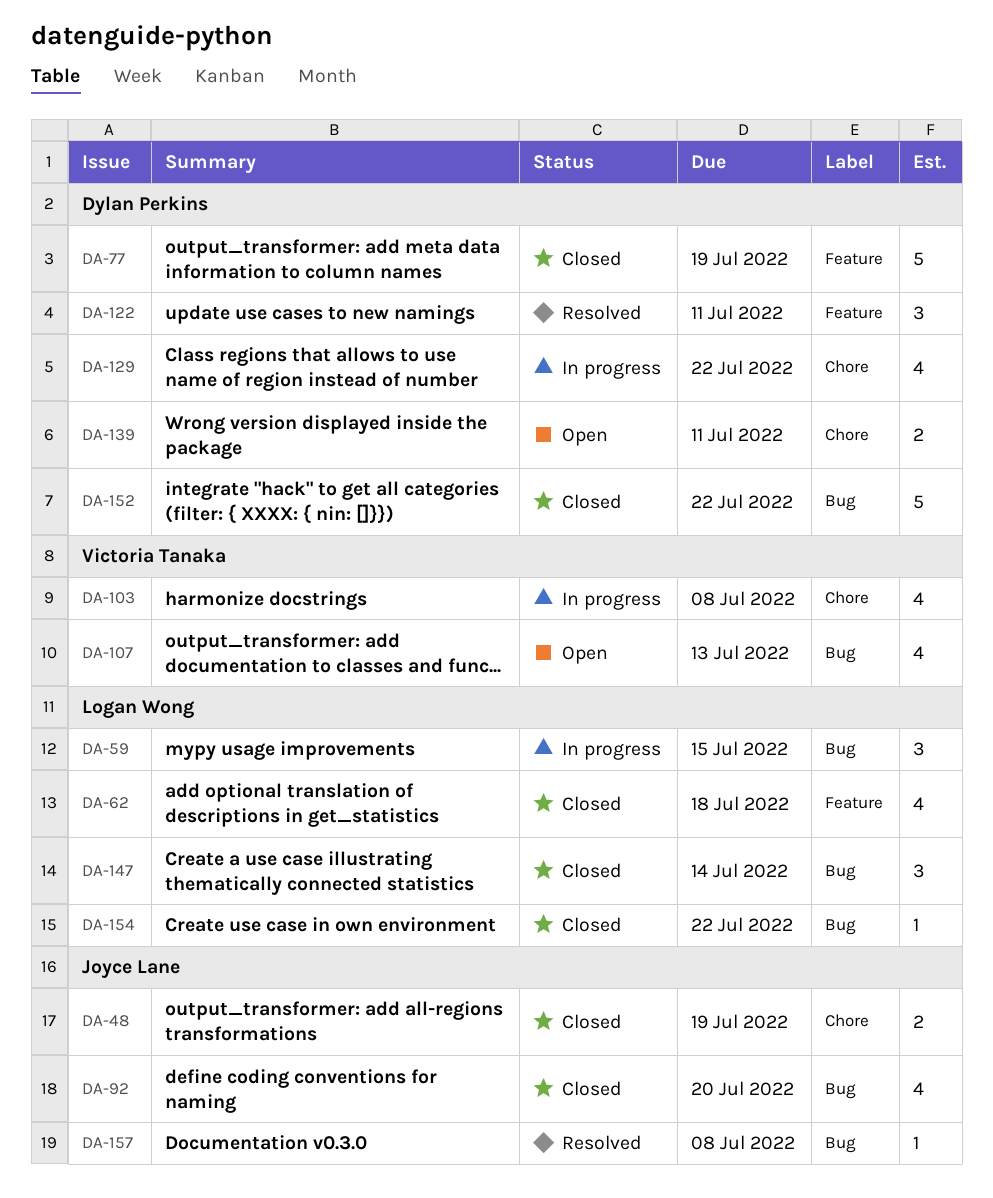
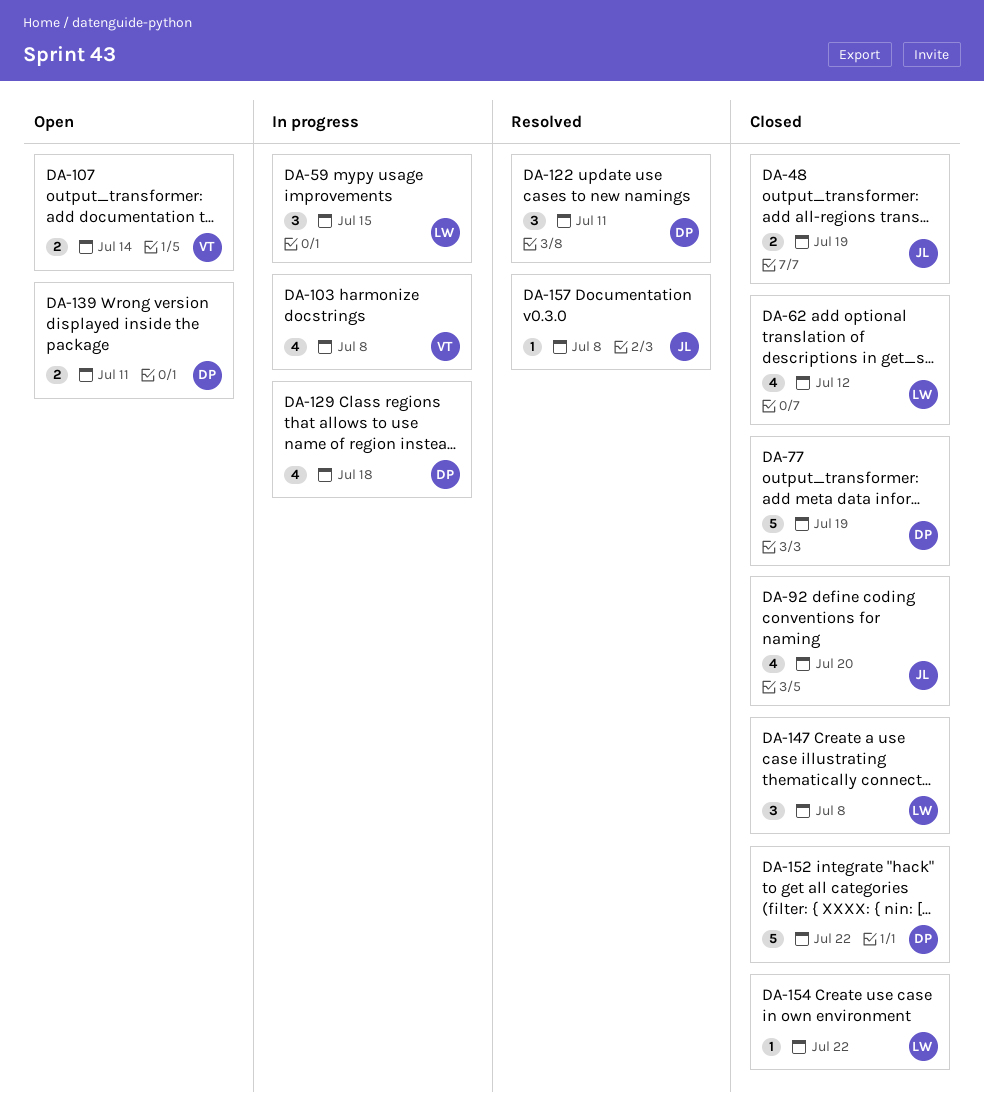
DA-62, due: Jul 18 -> Jul 12
DA-107, estimate: 4 -> 2
DA-107, due: Jul 13 -> Jul 14
DA-129, due: Jul 22 -> Jul 18
DA-147, due: Jul 14 -> Jul 8

